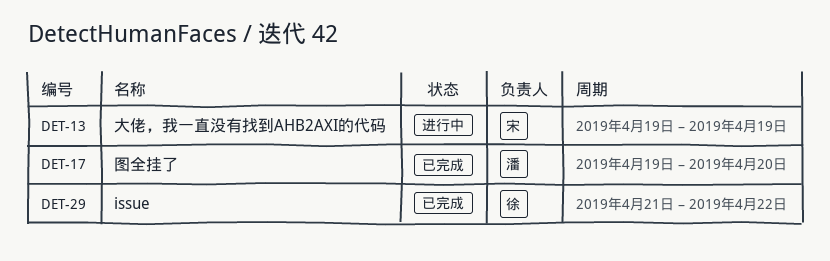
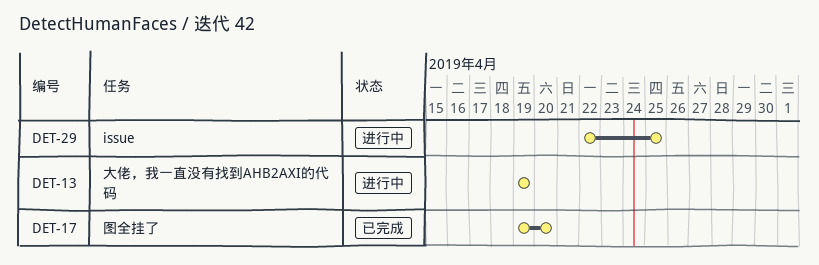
DET-29, status: 已完成 -> 进行中
DET-29, start: Apr 21 -> Apr 22
DET-29, due: Apr 22 -> Apr 25

